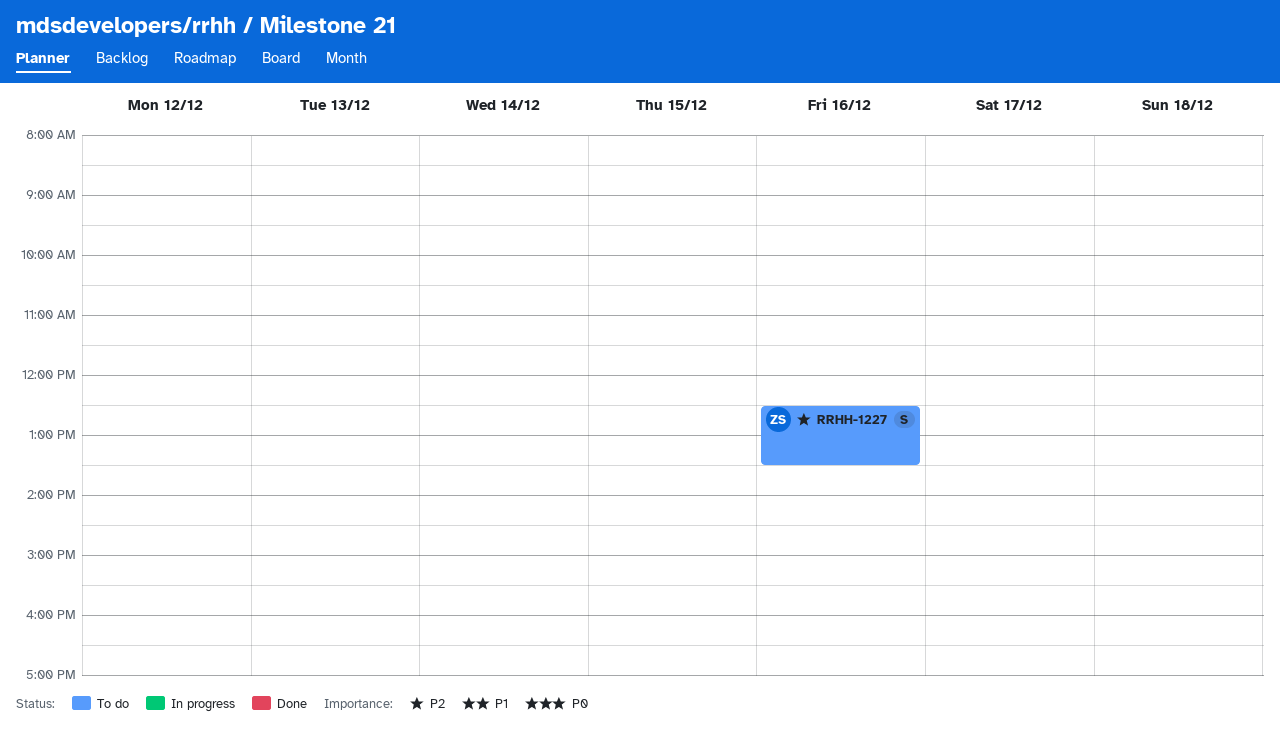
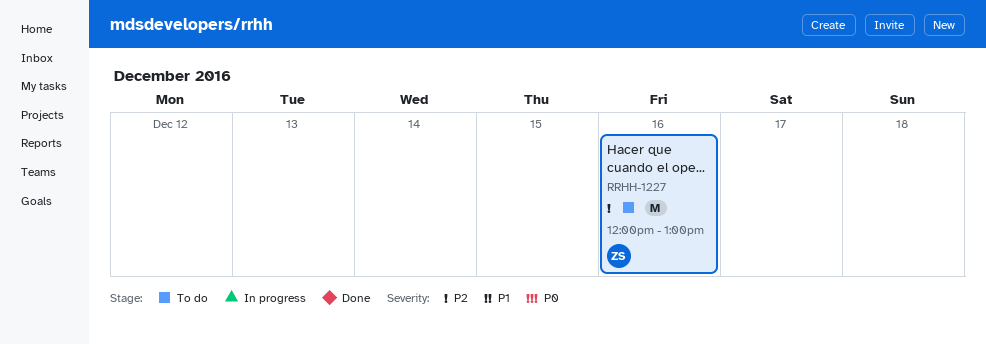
RRHH-1227, estimate: S -> M
RRHH-1227, begins: 12:30 -> 12:00
RRHH-1227, ends: 13:30 -> 13:00

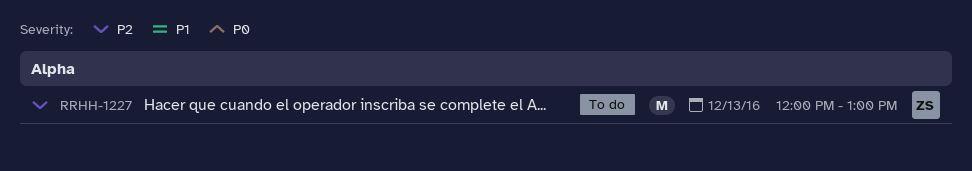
RRHH-1227, day: Dec 16 -> Dec 13

